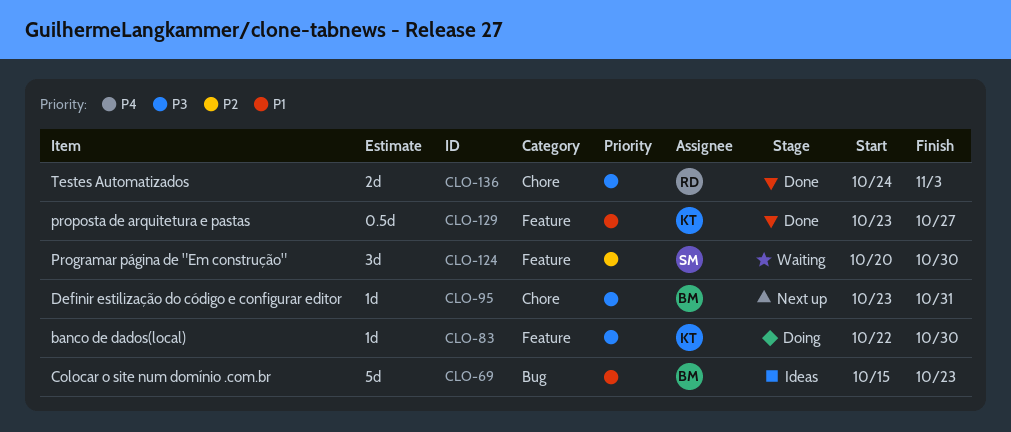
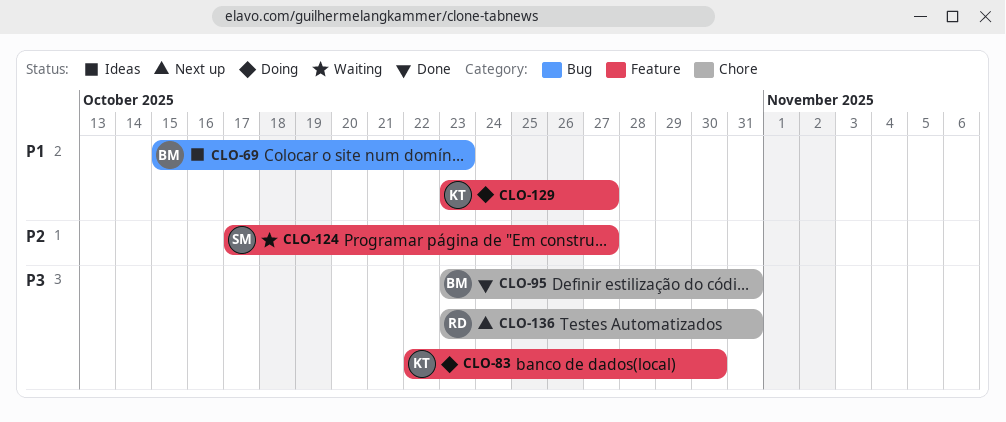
CLO-95, status: Next up -> Done
CLO-124, start: Oct 20 -> Oct 17
CLO-124, due: Oct 30 -> Oct 27
CLO-129, status: Done -> Doing
CLO-136, status: Done -> Next up
CLO-136, start: Oct 24 -> Oct 23
CLO-136, due: Nov 3 -> Oct 31

